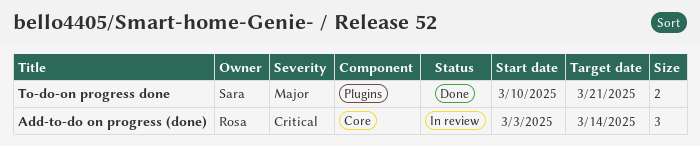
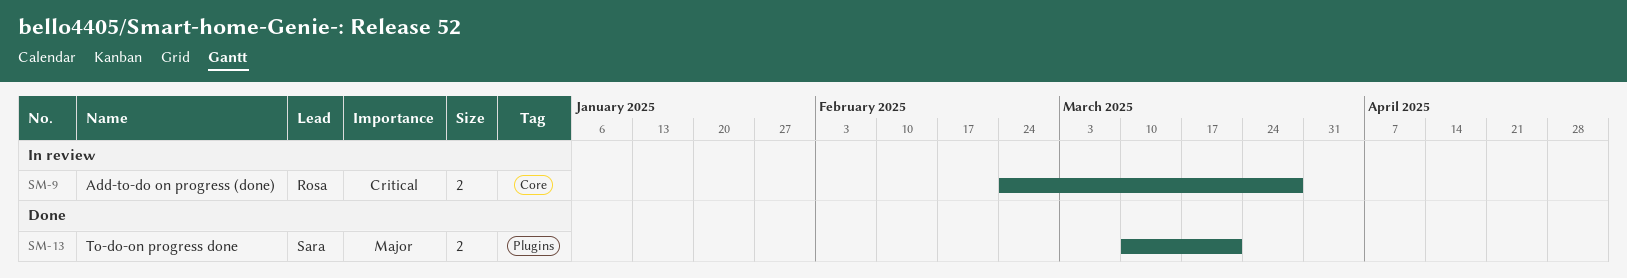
Add-to-do on progress (done), estimate: 3 -> 2
Add-to-do on progress (done), start: Mar 3 -> Feb 24
Add-to-do on progress (done), due: Mar 14 -> Mar 28

